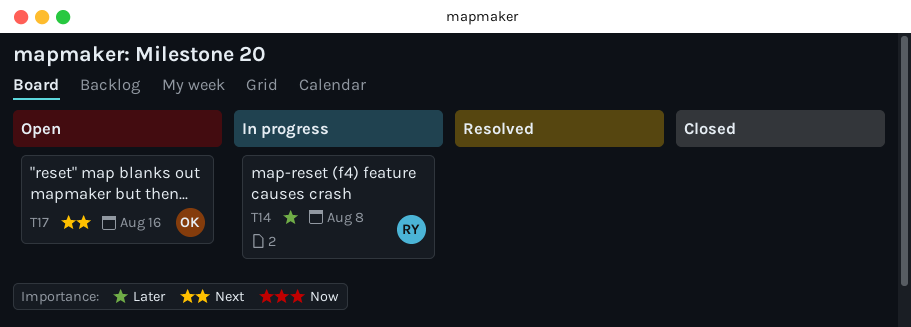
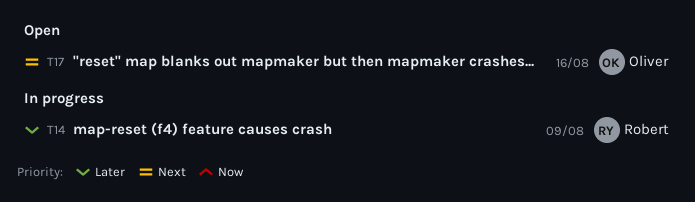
T14, due: Aug 8 -> Aug 9

